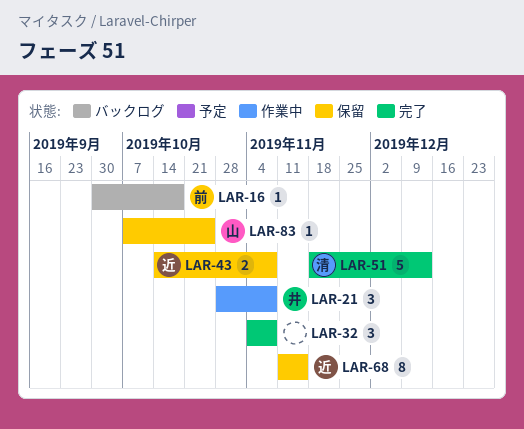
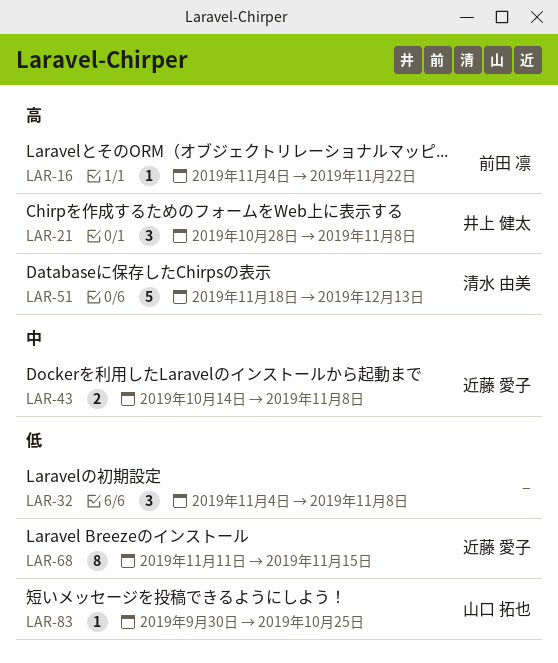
LAR-16, start: Sep 30 -> Nov 4
LAR-16, due: Oct 18 -> Nov 22
LAR-83, start: Oct 7 -> Sep 30

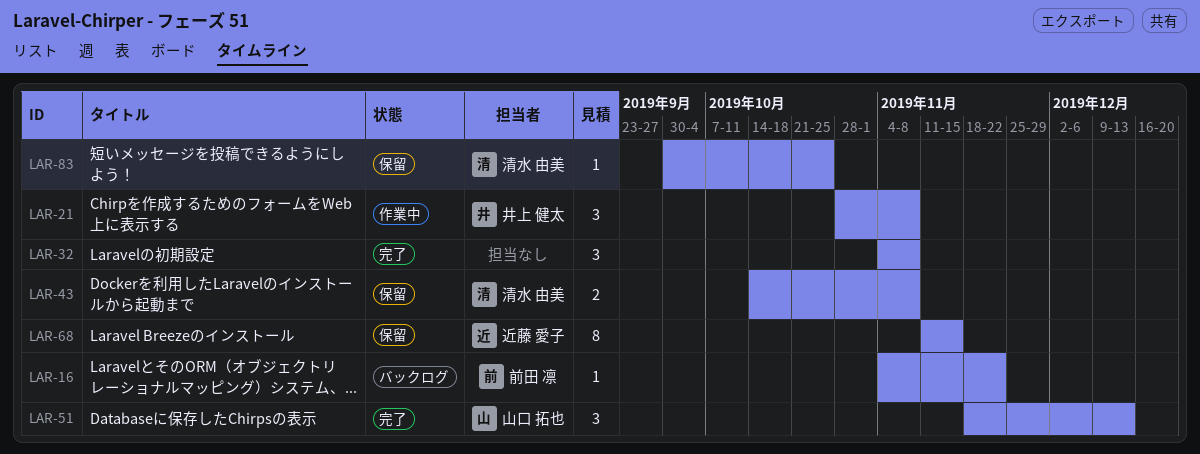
LAR-43, owner: 近藤 愛子 -> 清水 由美
LAR-51, owner: 清水 由美 -> 山口 拓也
LAR-51, estimate: 5 -> 3
LAR-83, owner: 山口 拓也 -> 清水 由美

